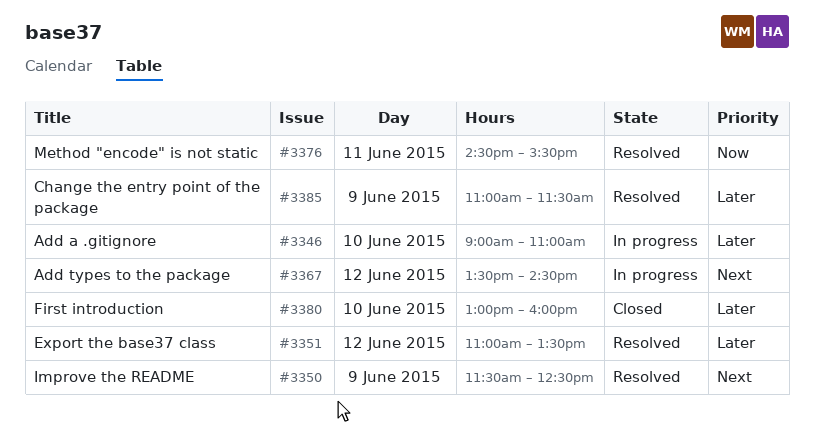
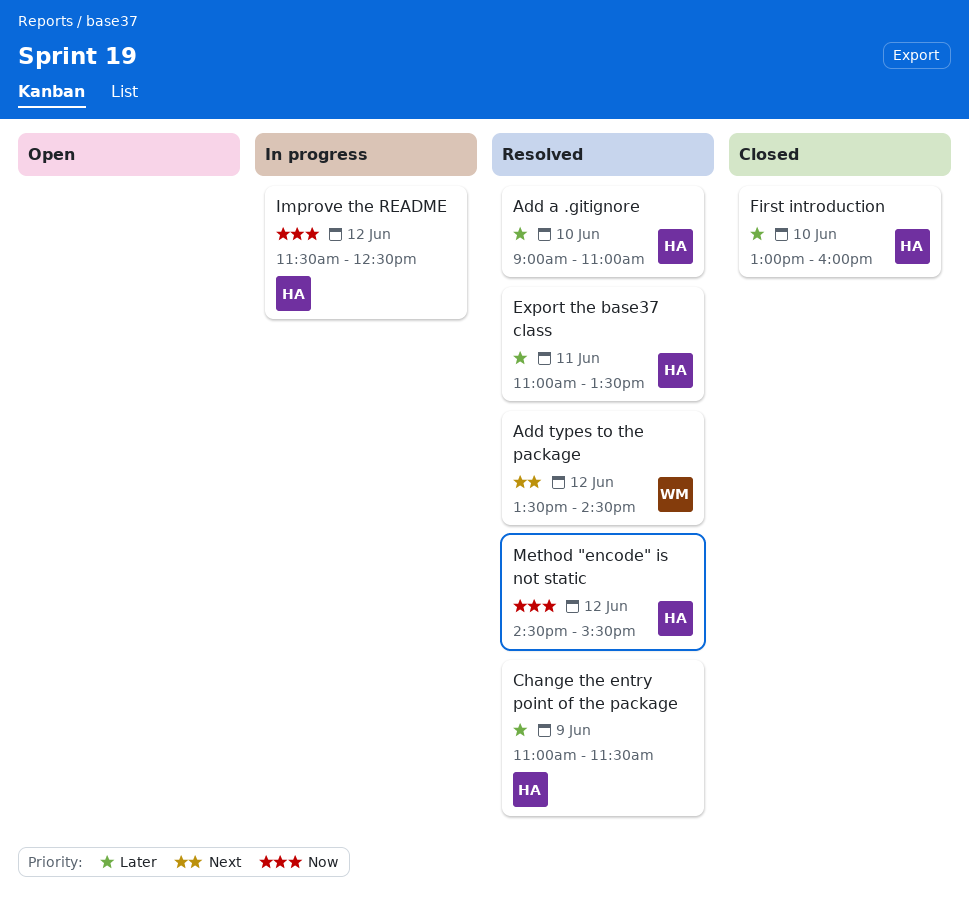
Add a .gitignore, status: In progress -> Resolved
Add types to the package, status: In progress -> Resolved
Export the base37 class, day: Jun 12 -> Jun 11
Improve the README, status: Resolved -> In progress
Improve the README, priority: Next -> Now
Improve the README, day: Jun 9 -> Jun 12
Method "encode" is not static, day: Jun 11 -> Jun 12

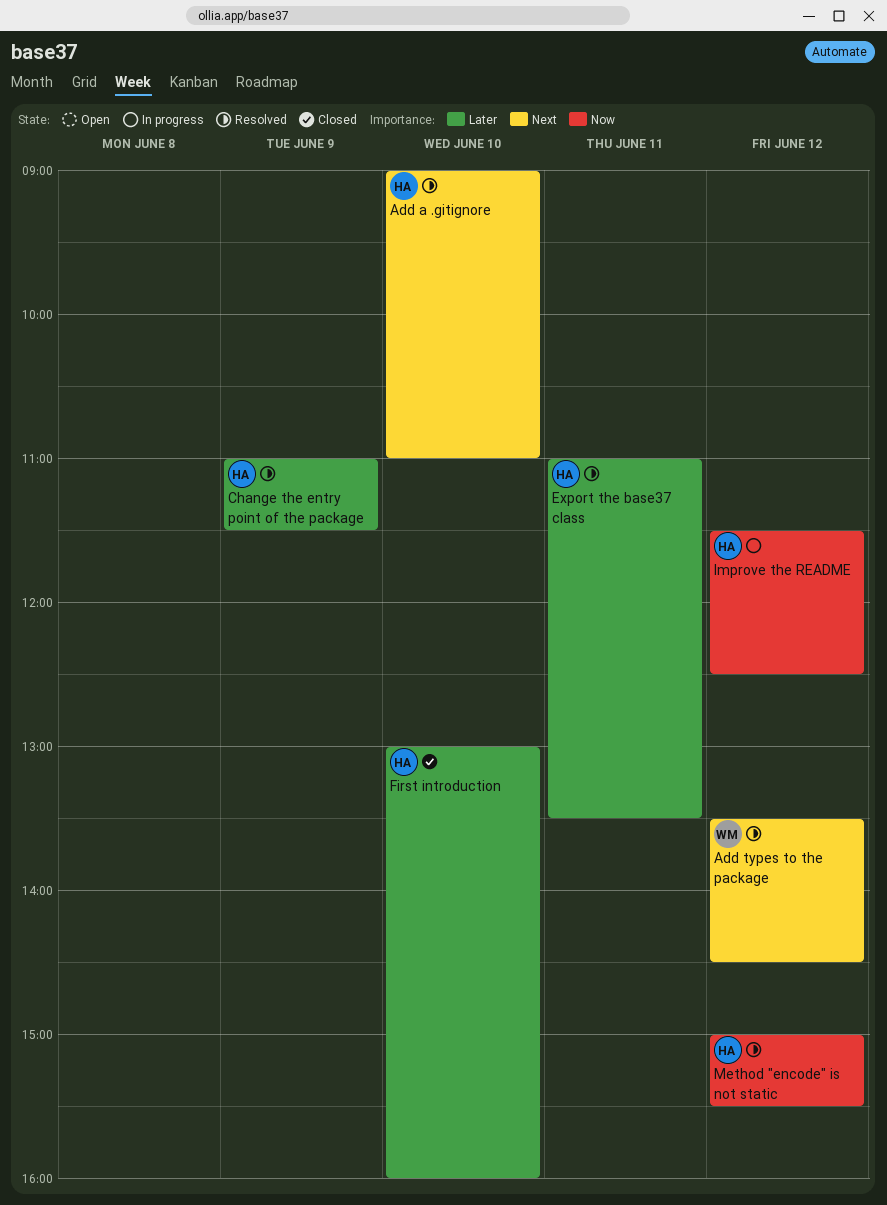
Add a .gitignore, priority: Later -> Next
Method "encode" is not static, begins: 14:30 -> 15:00

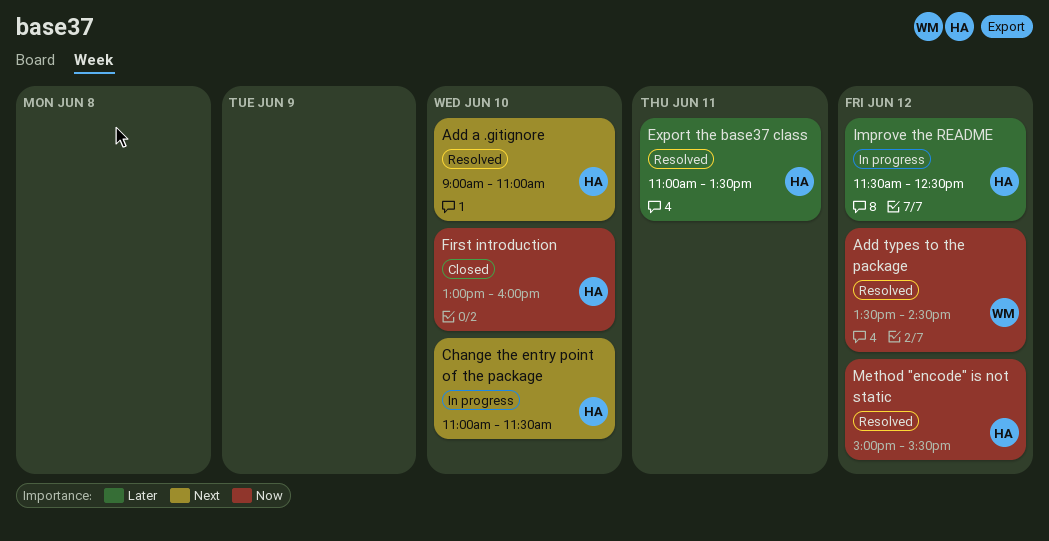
Add types to the package, priority: Next -> Now
Change the entry point of the package, status: Resolved -> In progress
Change the entry point of the package, priority: Later -> Next
Change the entry point of the package, day: Jun 9 -> Jun 10
First introduction, priority: Later -> Now
Improve the README, priority: Now -> Later

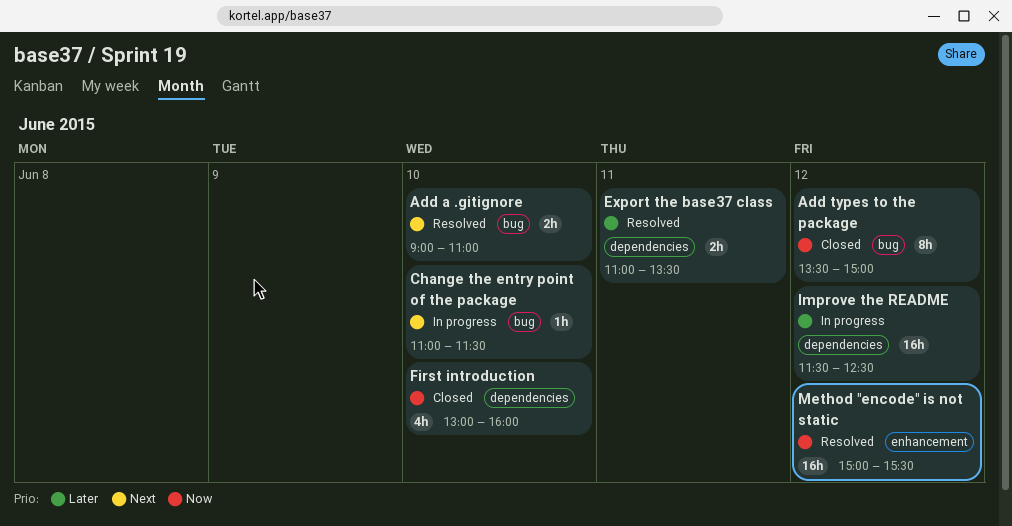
Add types to the package, status: Resolved -> Closed
Add types to the package, ends: 14:30 -> 15:00

